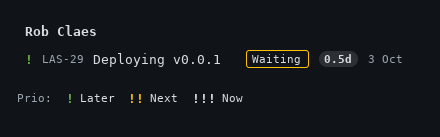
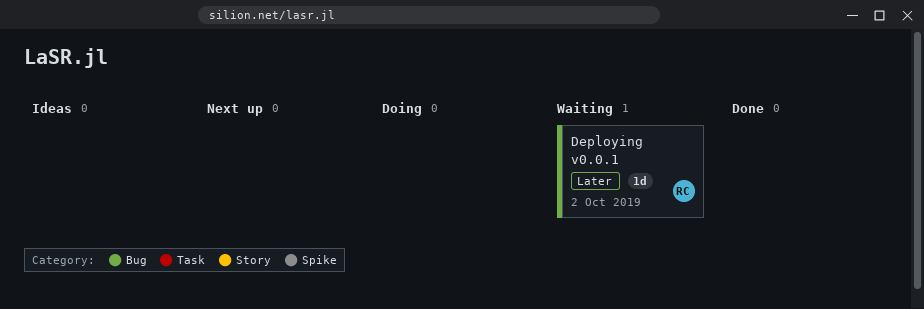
Deploying v0.0.1, estimate: 0.5d -> 1d
Deploying v0.0.1, due: Oct 3 -> Oct 2

